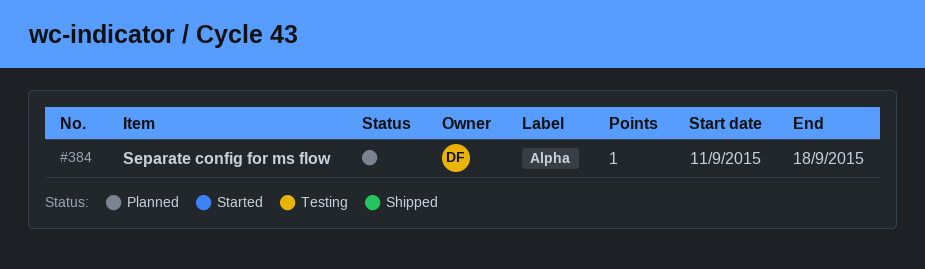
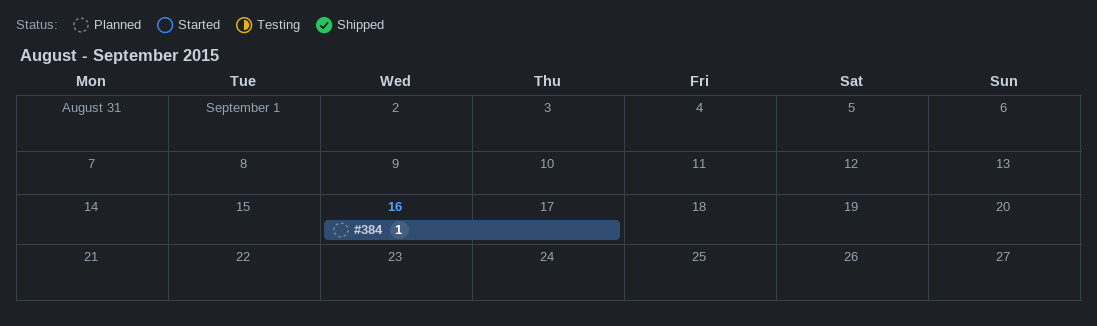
#384, start: Sep 11 -> Sep 16
#384, due: Sep 18 -> Sep 17

